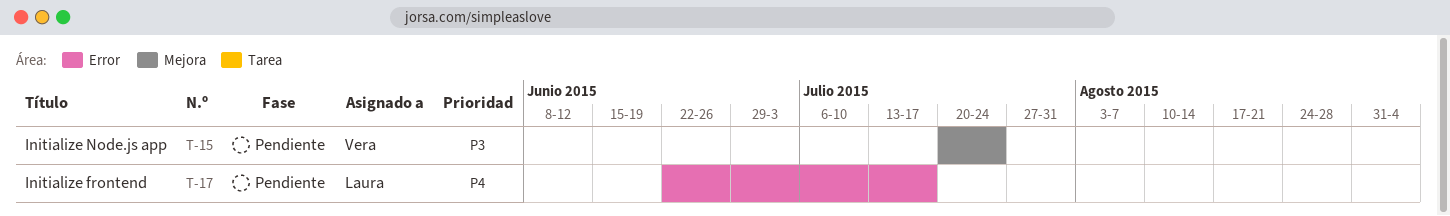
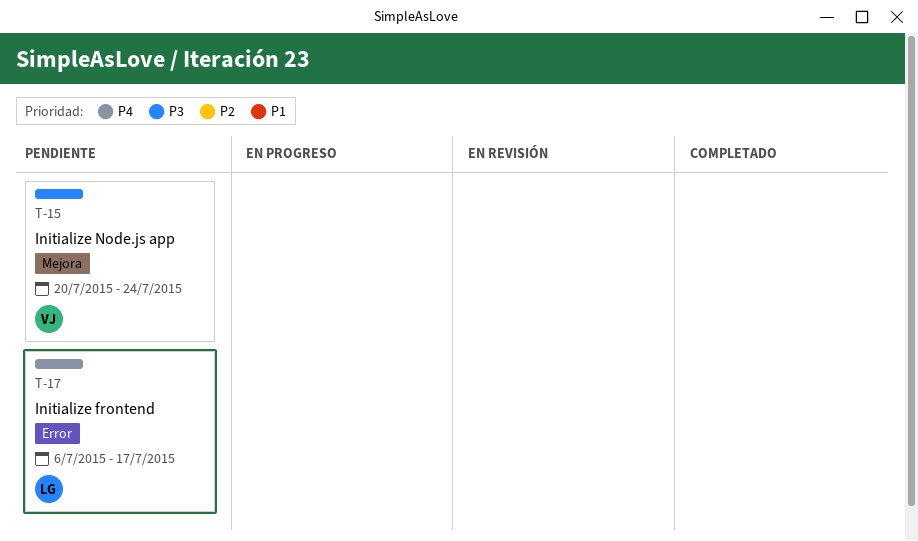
T-17, start: Jun 22 -> Jul 6

